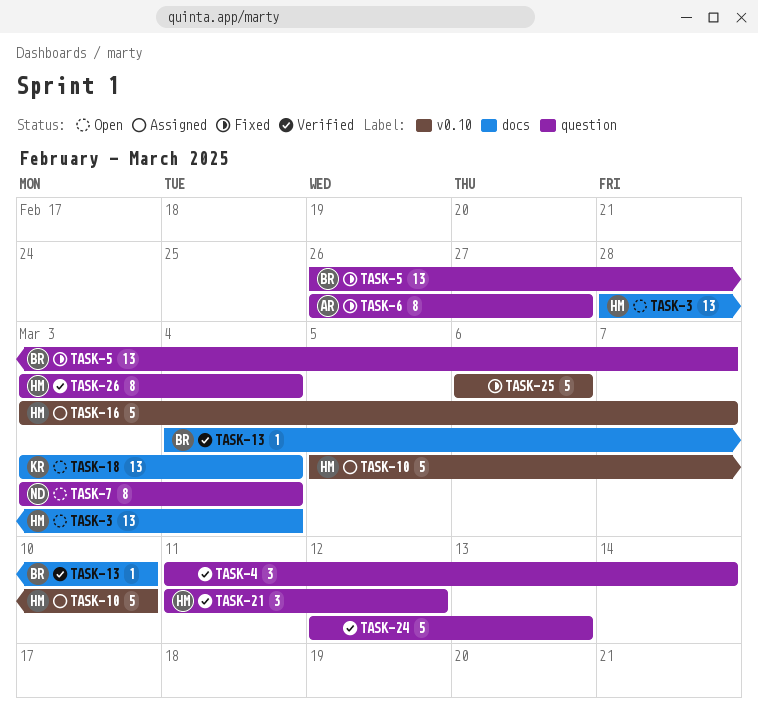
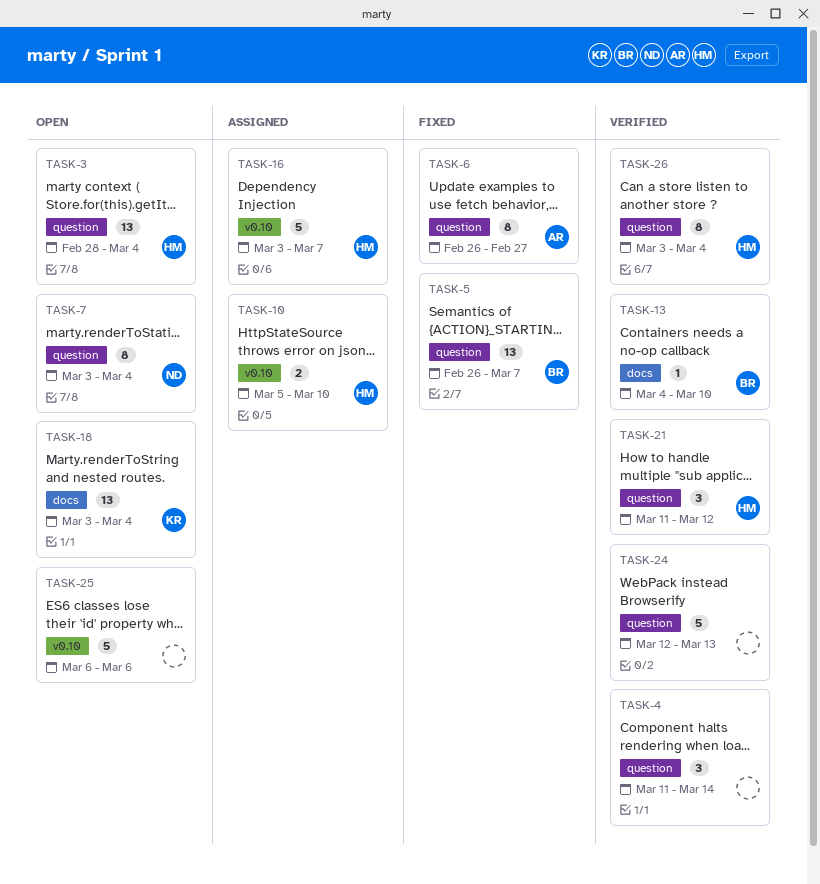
TASK-3, label: docs -> question
TASK-10, estimate: 5 -> 2
TASK-25, status: Fixed -> Open

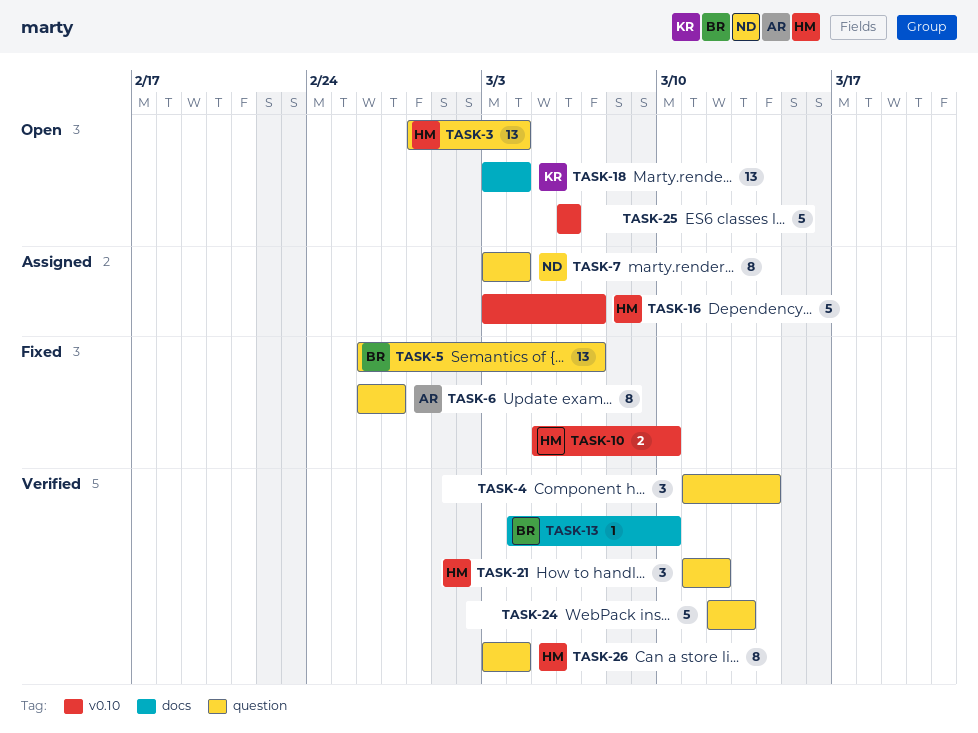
TASK-7, status: Open -> Assigned
TASK-10, status: Assigned -> Fixed

